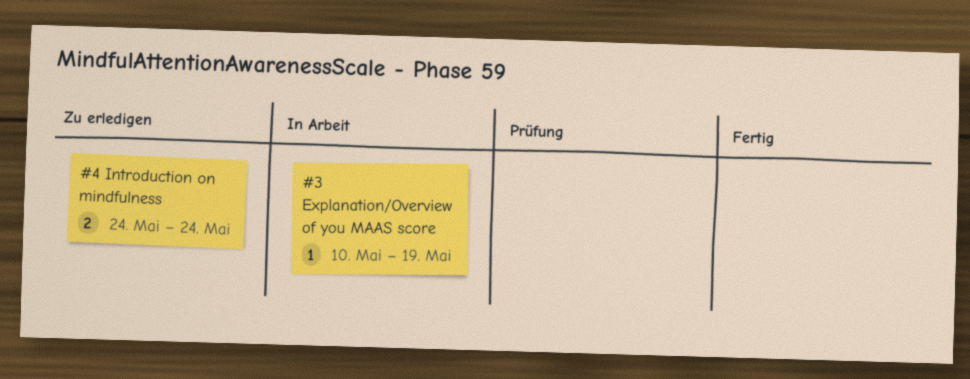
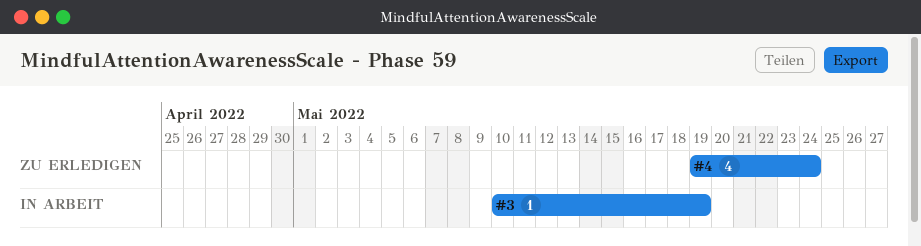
#4, estimate: 2 -> 4
#4, start: May 24 -> May 19

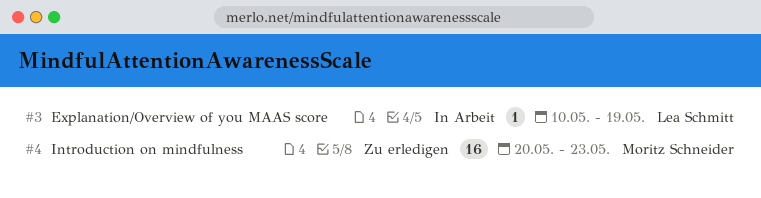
#4, estimate: 4 -> 16
#4, start: May 19 -> May 20
#4, due: May 24 -> May 23

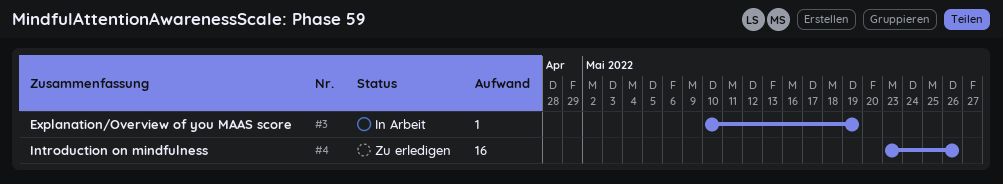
#4, start: May 20 -> May 23
#4, due: May 23 -> May 26

